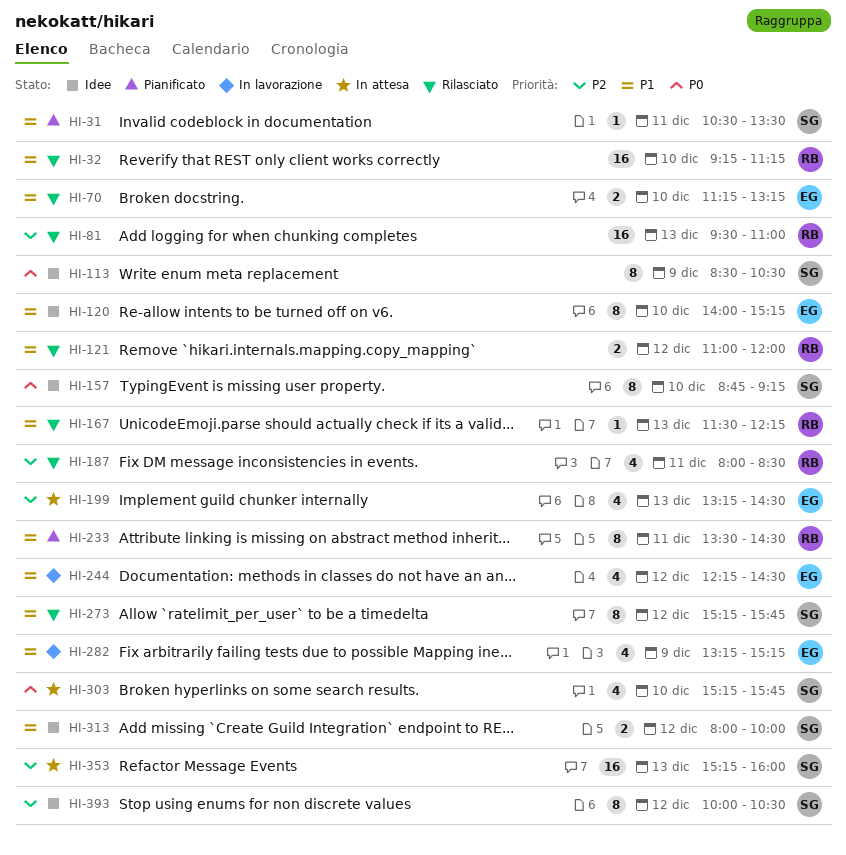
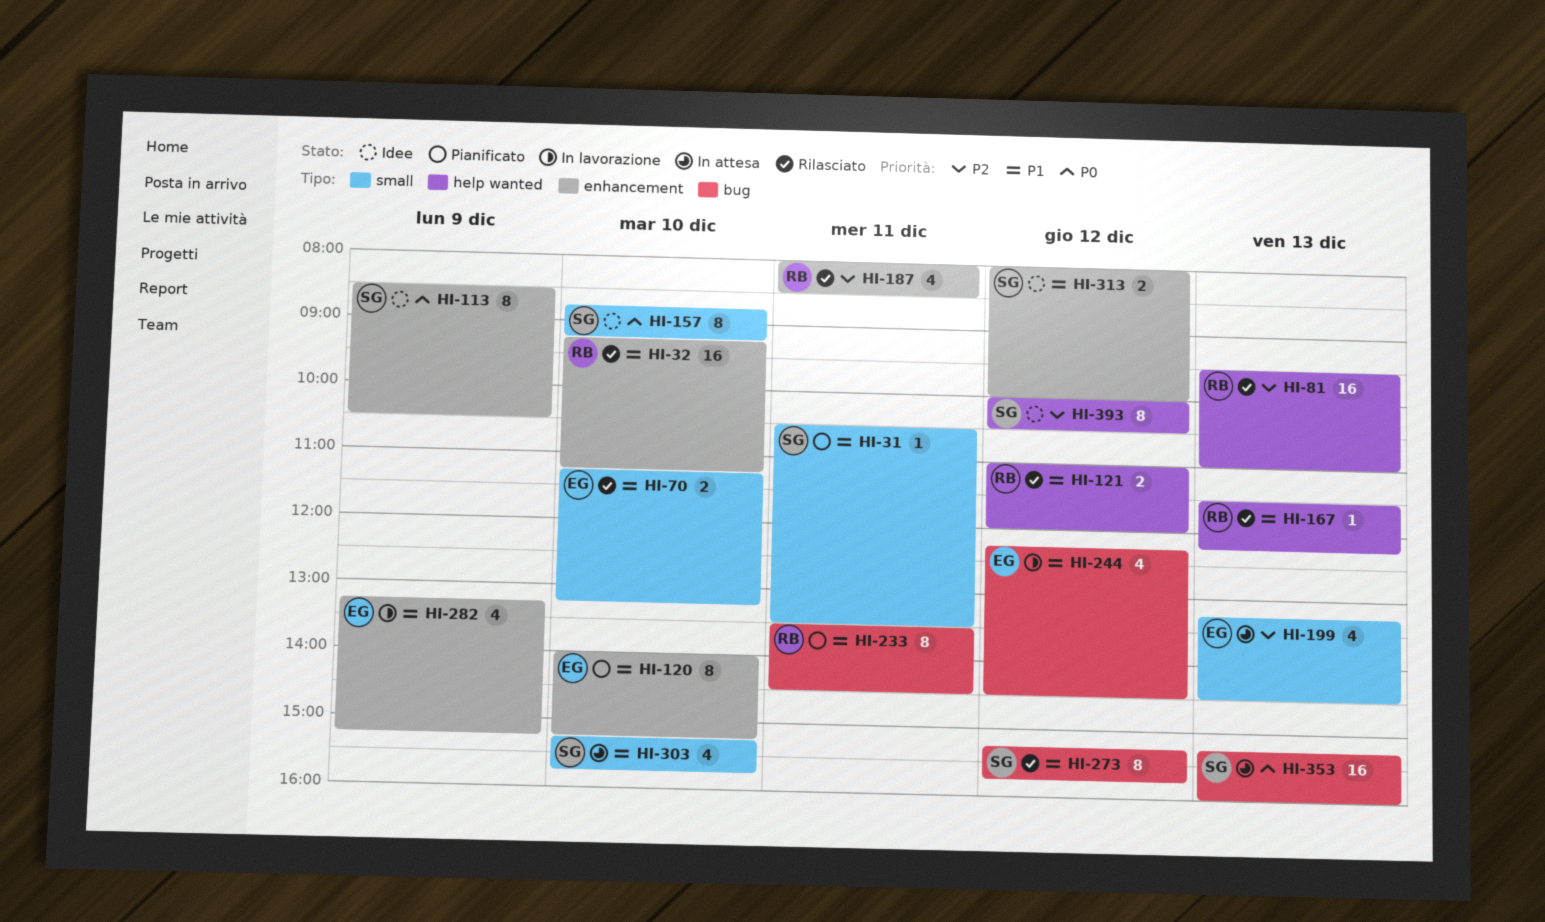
HI-120, status: Idee -> Pianificato
HI-303, priority: P0 -> P1
HI-353, priority: P2 -> P0

